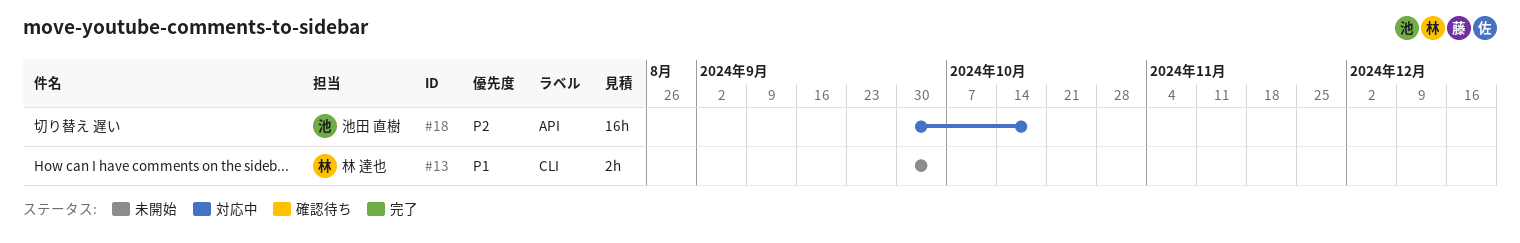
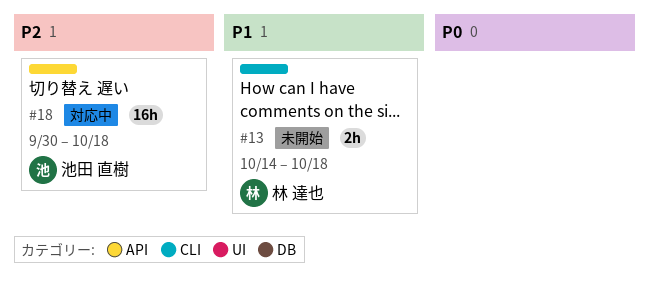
#13, start: Sep 30 -> Oct 14
#13, due: Oct 4 -> Oct 18

